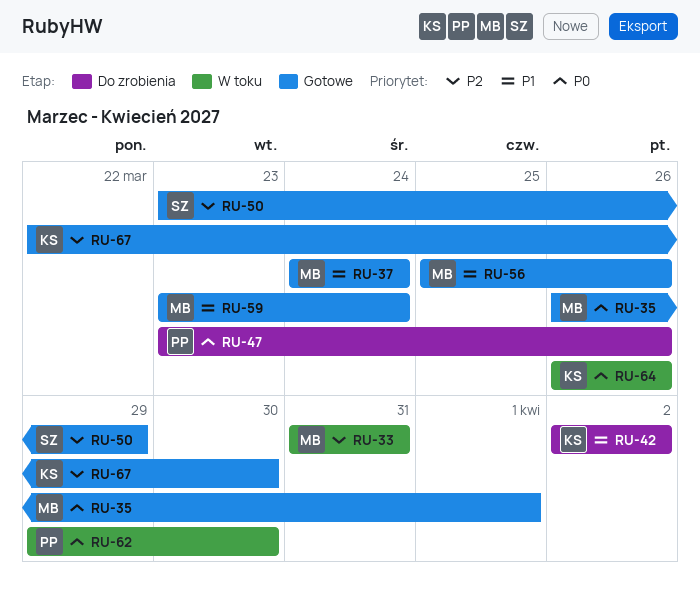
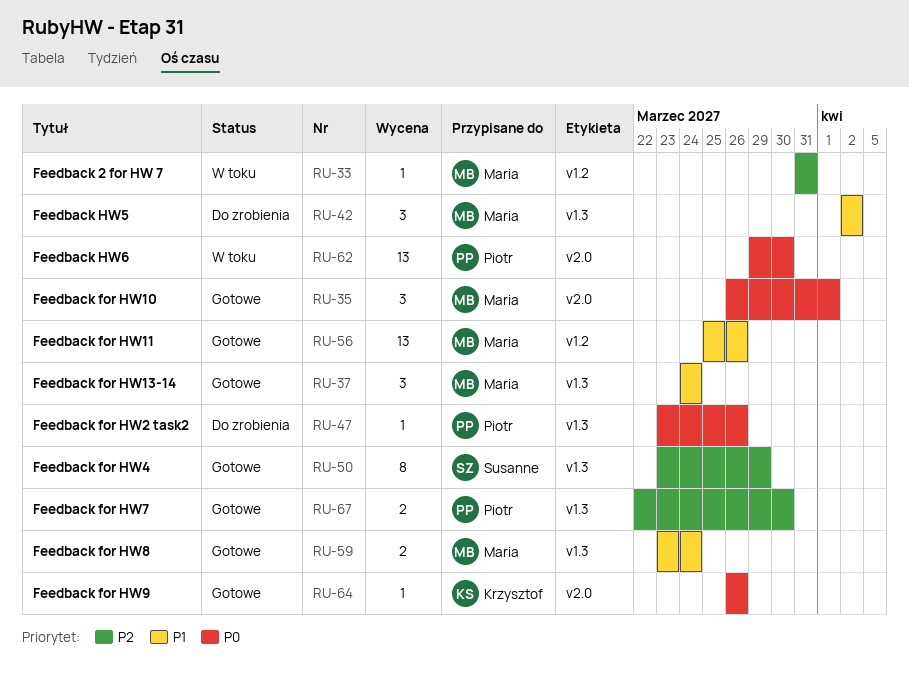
RU-42, owner: Krzysztof -> Maria
RU-64, status: W toku -> Gotowe
RU-67, owner: Krzysztof -> Piotr

